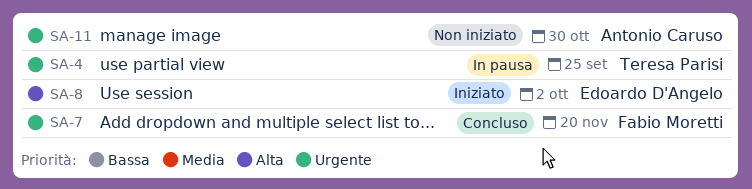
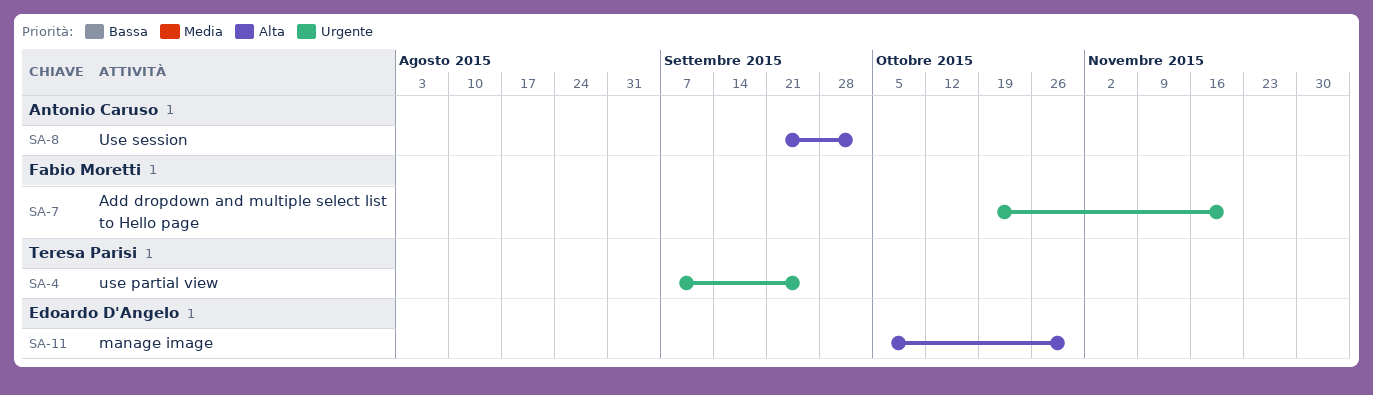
SA-8, owner: Edoardo D'Angelo -> Antonio Caruso
SA-11, owner: Antonio Caruso -> Edoardo D'Angelo
SA-11, priority: Urgente -> Alta

